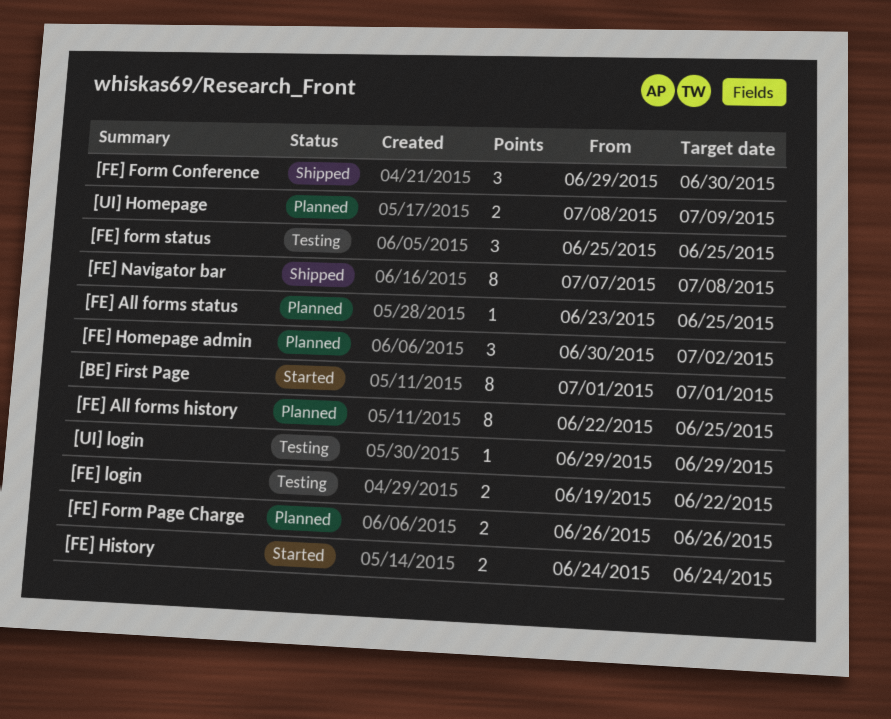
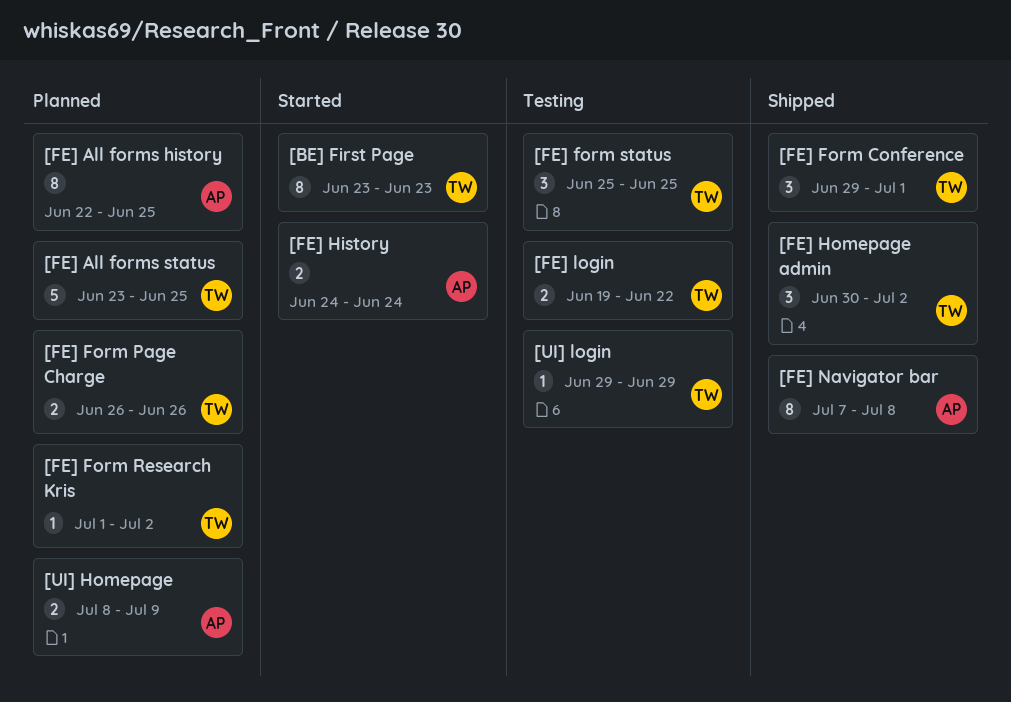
[BE] First Page, start: Jul 1 -> Jun 23
[BE] First Page, due: Jul 1 -> Jun 23
[FE] All forms status, estimate: 1 -> 5
[FE] Form Conference, due: Jun 30 -> Jul 1
[FE] Form Research Kris: none -> present
[FE] Homepage admin, status: Planned -> Shipped

